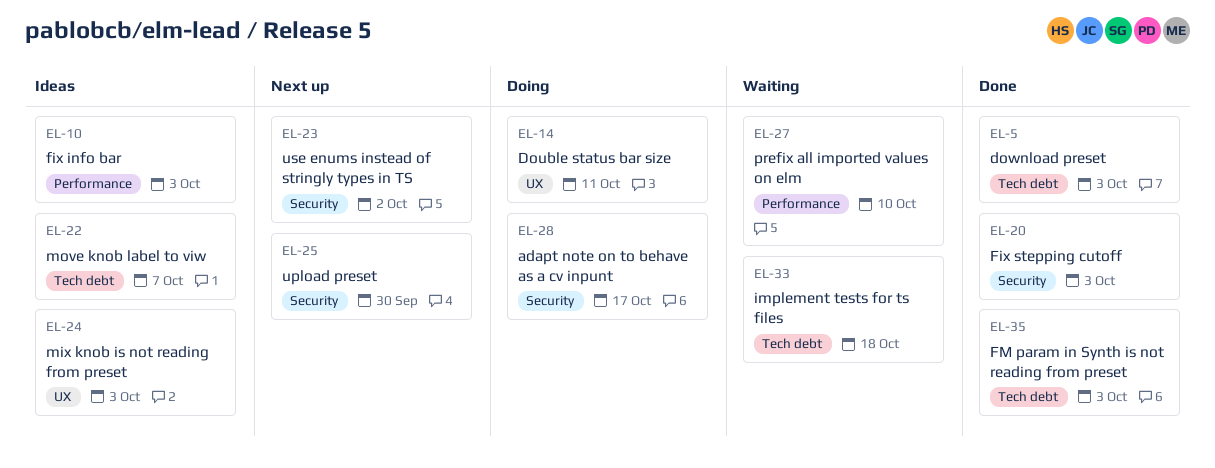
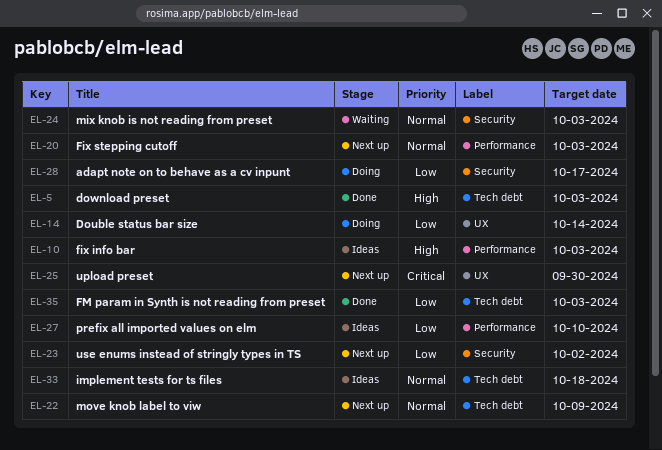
EL-14, due: Oct 11 -> Oct 14
EL-20, status: Done -> Next up
EL-20, label: Security -> Performance
EL-22, status: Ideas -> Next up
EL-22, due: Oct 7 -> Oct 9
EL-24, status: Ideas -> Waiting
EL-24, label: UX -> Security
EL-25, label: Security -> UX
EL-27, status: Waiting -> Ideas
EL-33, status: Waiting -> Ideas

